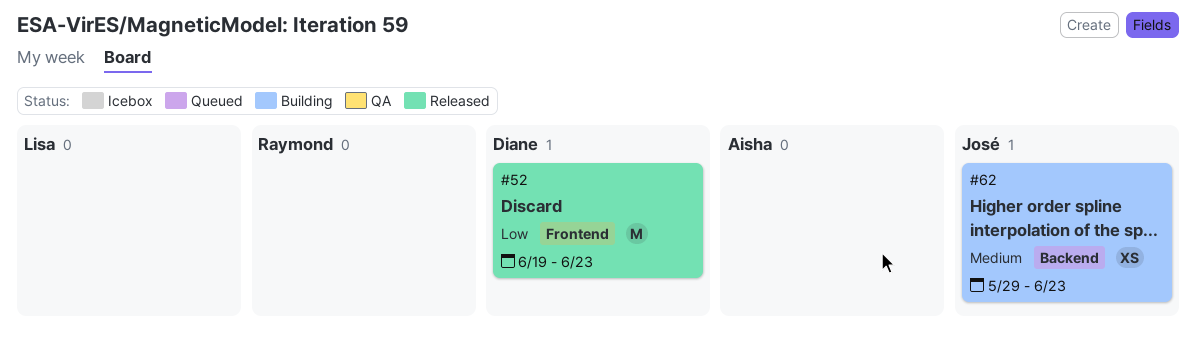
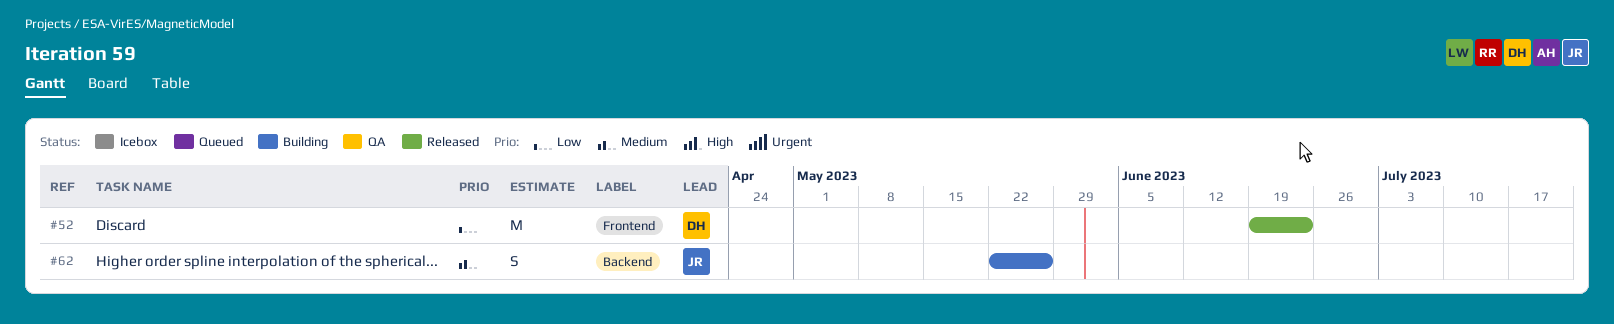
#62, estimate: XS -> S
#62, start: May 29 -> May 22
#62, due: Jun 23 -> May 26

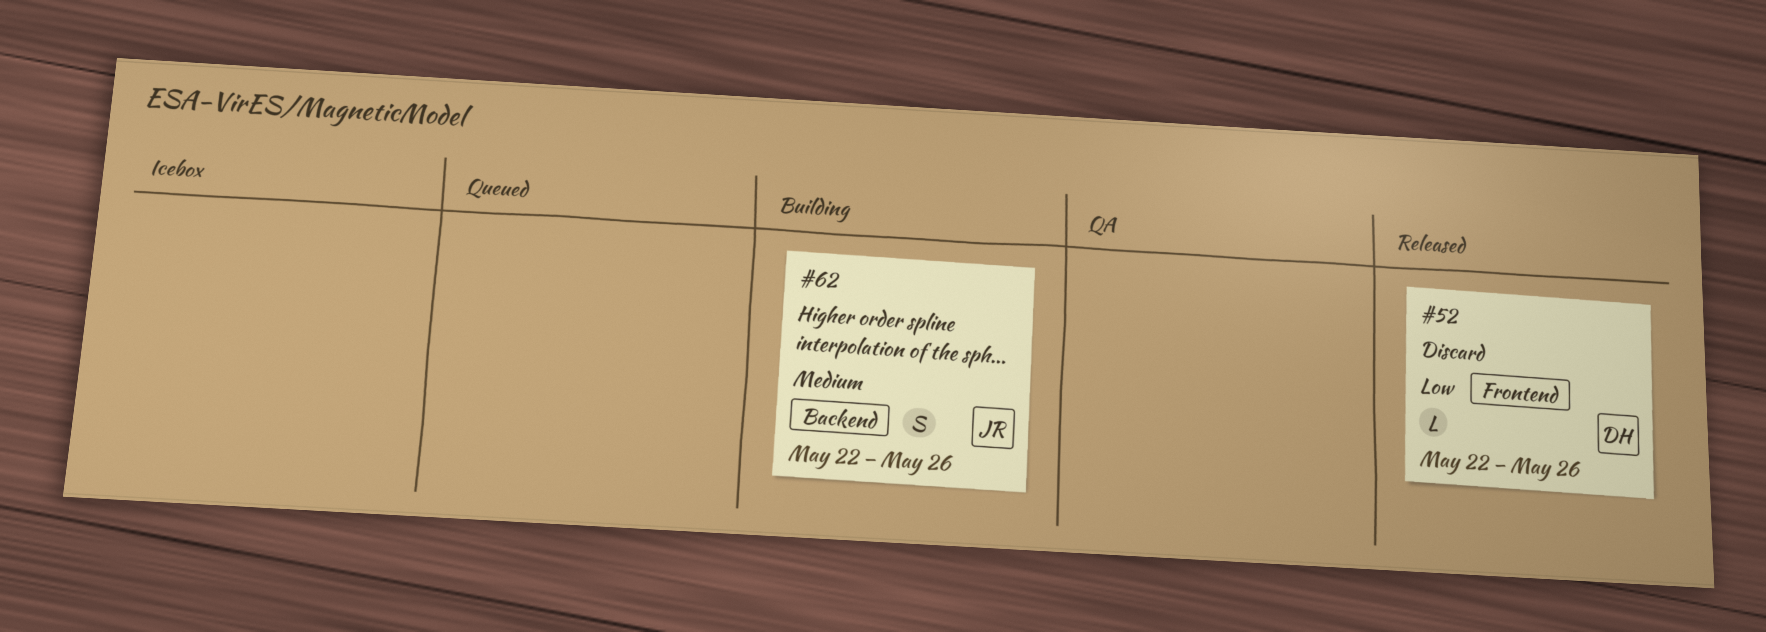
#52, estimate: M -> L
#52, start: Jun 19 -> May 22
#52, due: Jun 23 -> May 26

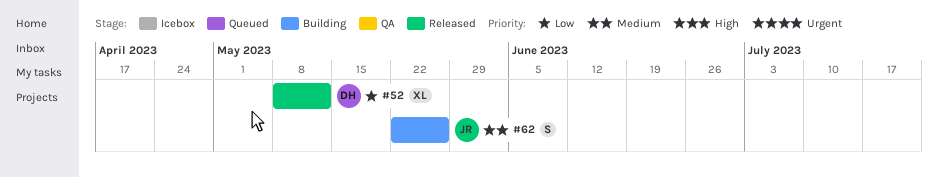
#52, estimate: L -> XL
#52, start: May 22 -> May 8
#52, due: May 26 -> May 12

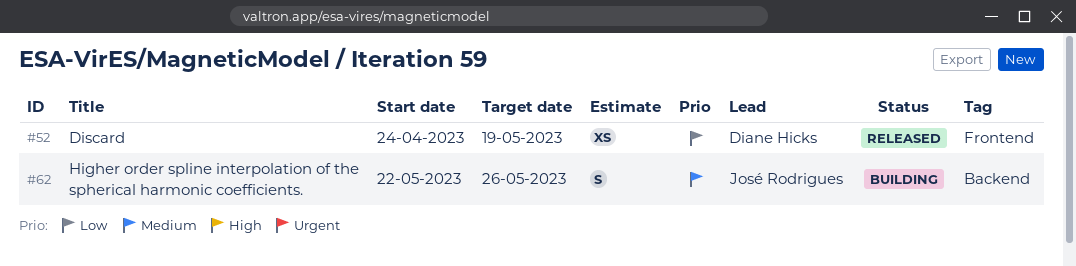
#52, estimate: XL -> XS
#52, start: May 8 -> Apr 24
#52, due: May 12 -> May 19

